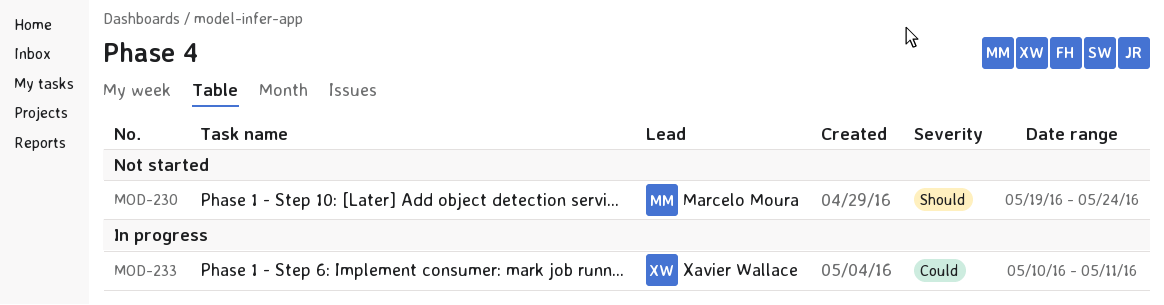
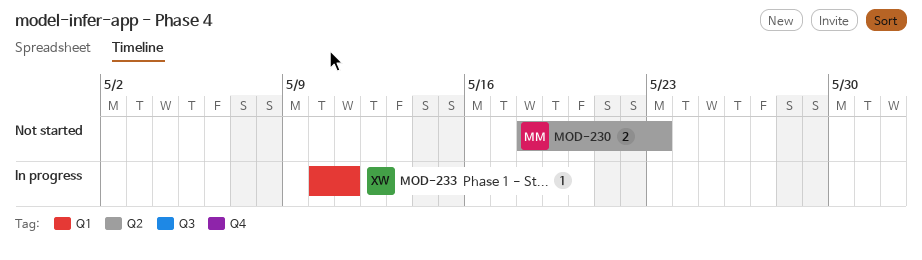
MOD-230, start: May 19 -> May 18
MOD-230, due: May 24 -> May 23

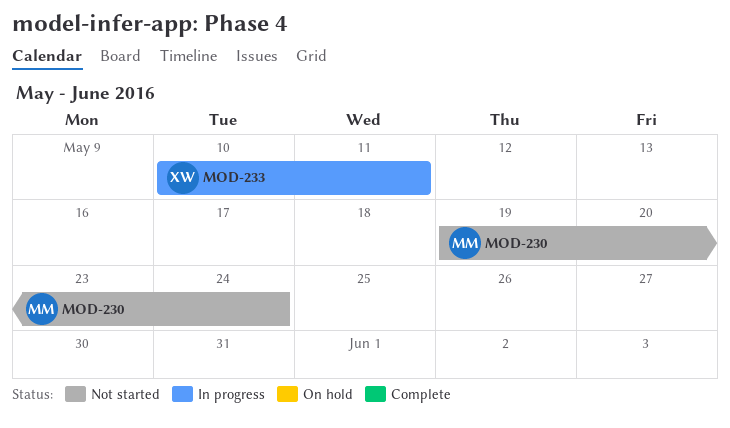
MOD-230, start: May 18 -> May 19
MOD-230, due: May 23 -> May 24

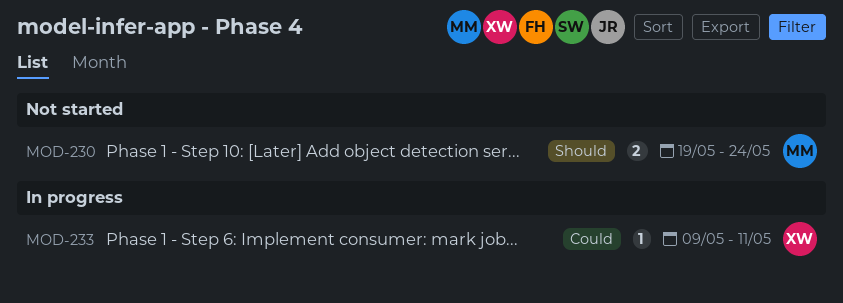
MOD-233, start: May 10 -> May 9

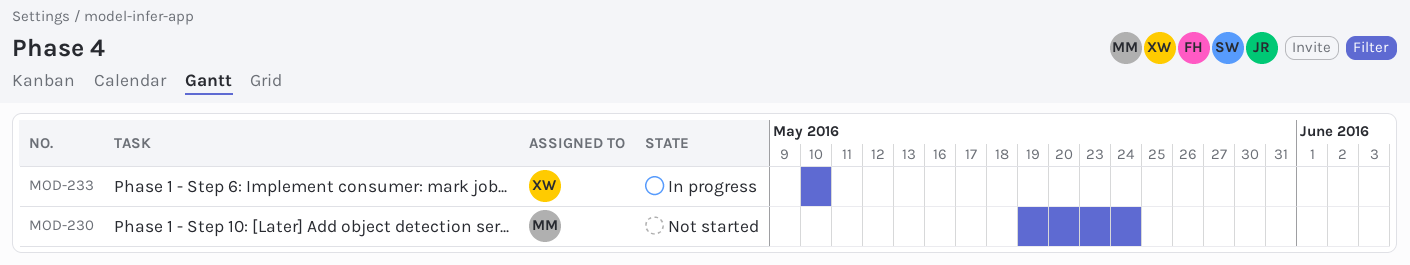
MOD-233, start: May 9 -> May 10
MOD-233, due: May 11 -> May 10

